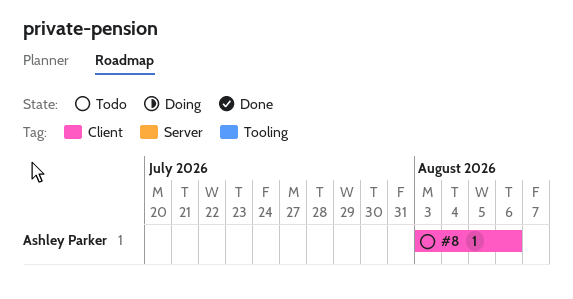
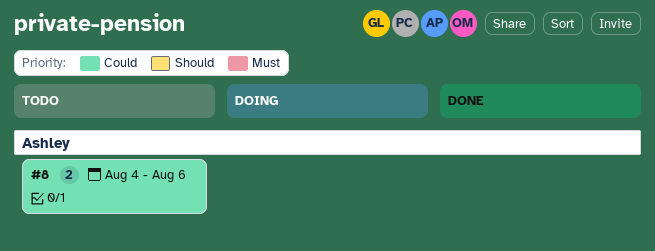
#8, estimate: 1 -> 2
#8, start: Aug 3 -> Aug 4

